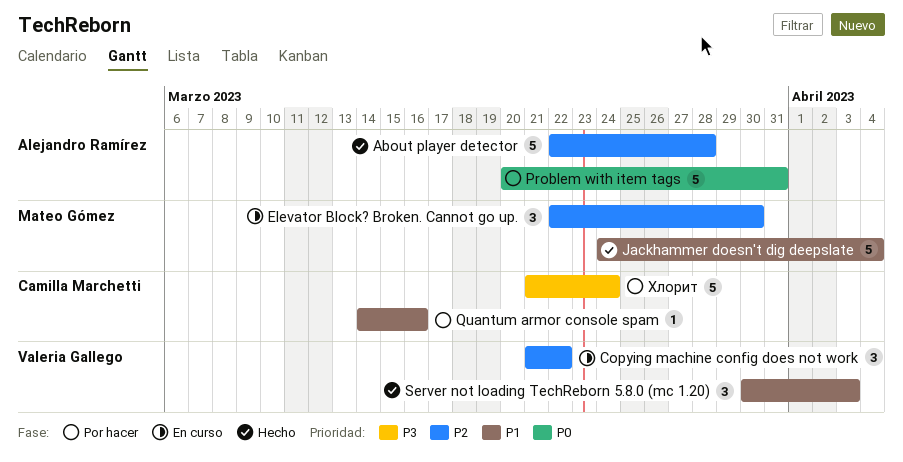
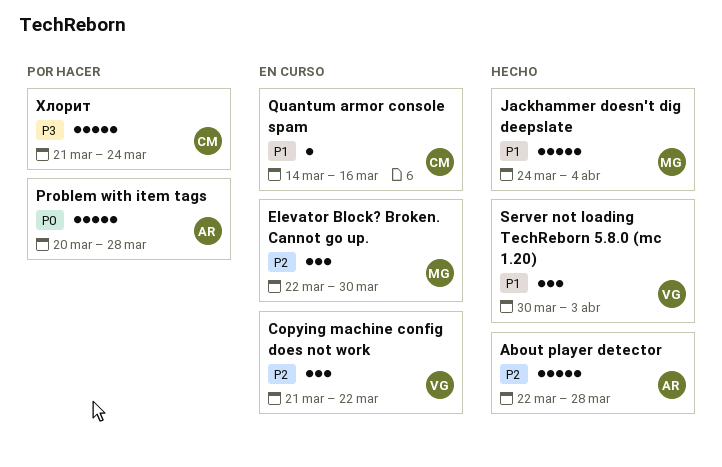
Problem with item tags, due: Mar 31 -> Mar 28
Quantum armor console spam, status: Por hacer -> En curso

